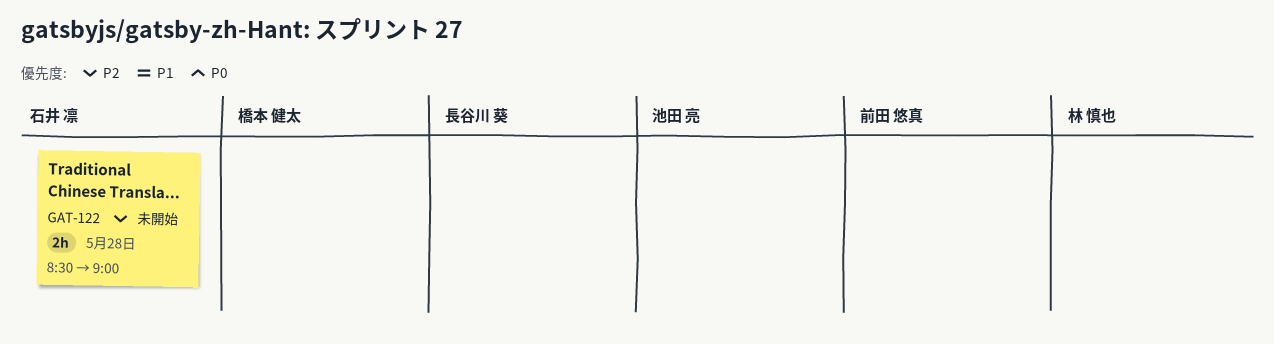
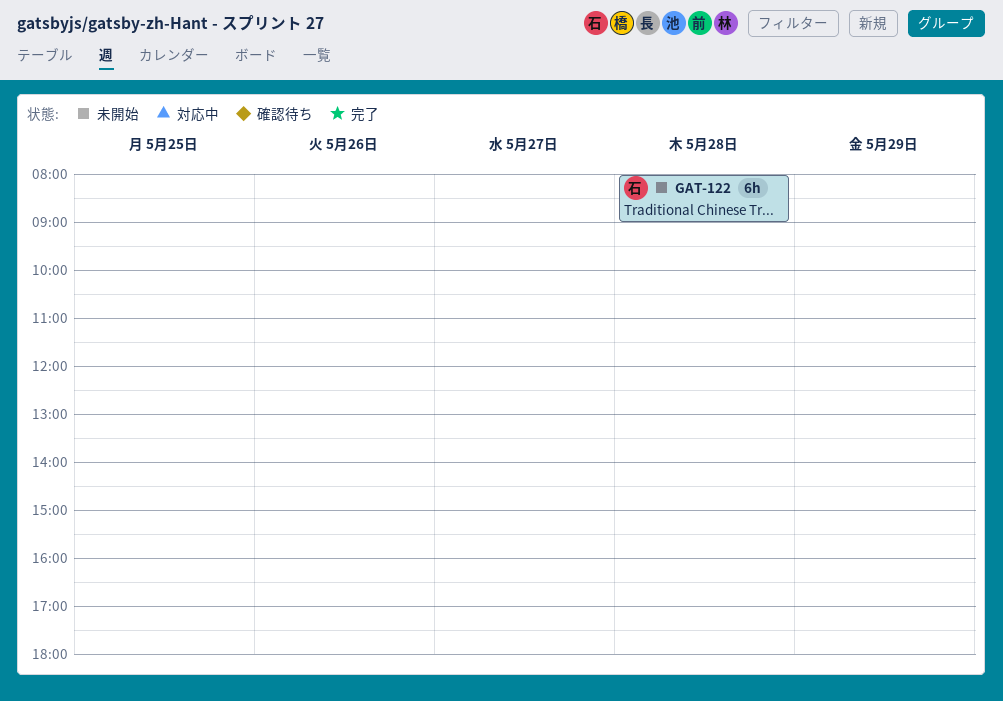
GAT-122, estimate: 2h -> 6h
GAT-122, begins: 08:30 -> 08:00

